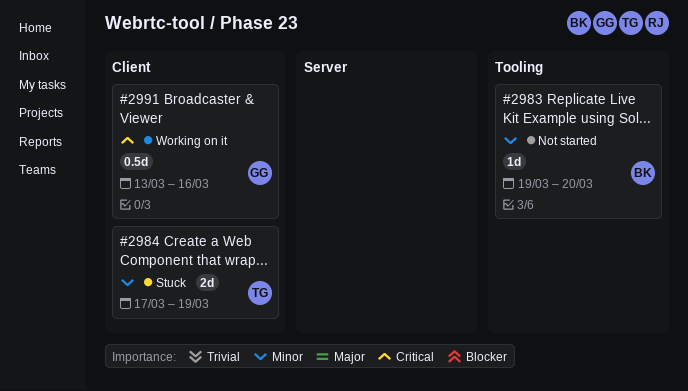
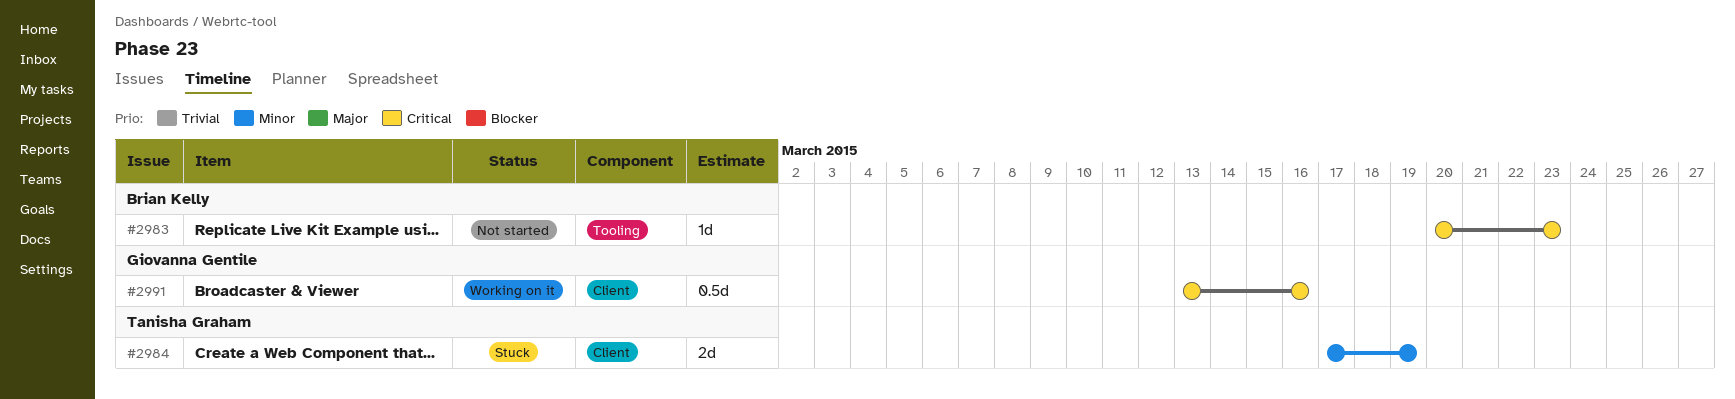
#2983, priority: Minor -> Critical
#2983, start: Mar 19 -> Mar 20
#2983, due: Mar 20 -> Mar 23

